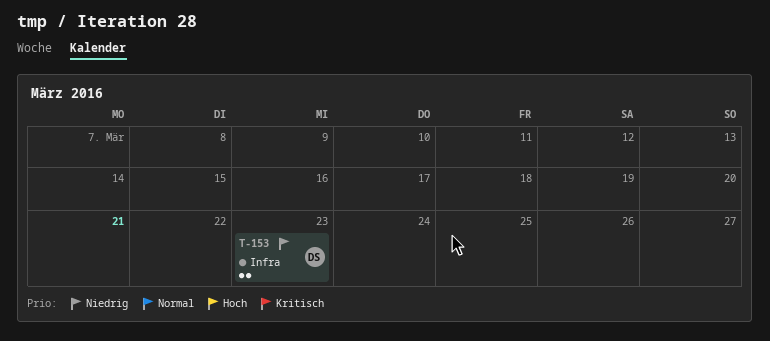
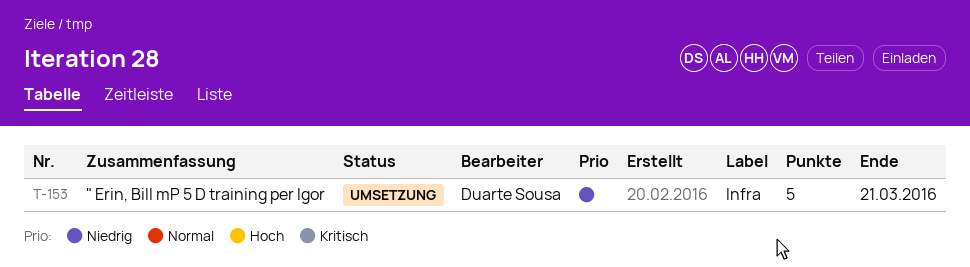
T-153, estimate: 2 -> 5
T-153, due: Mar 23 -> Mar 21

